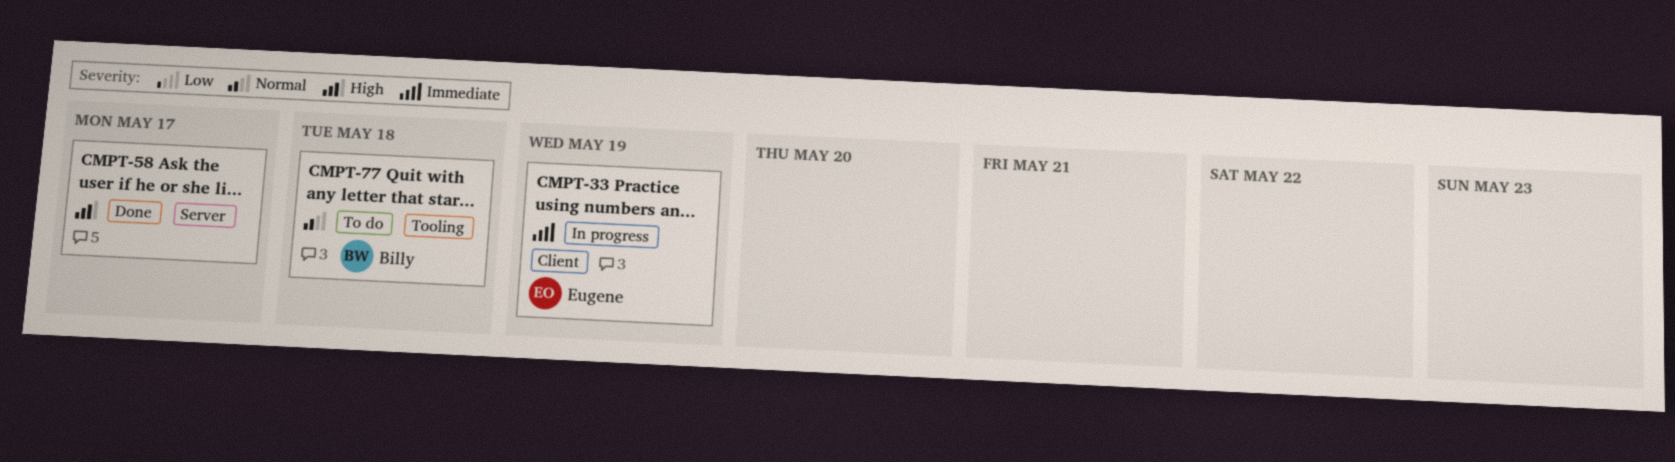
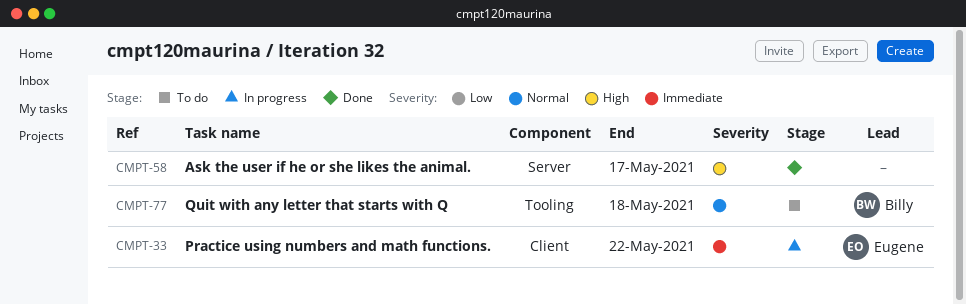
CMPT-33, due: May 19 -> May 22

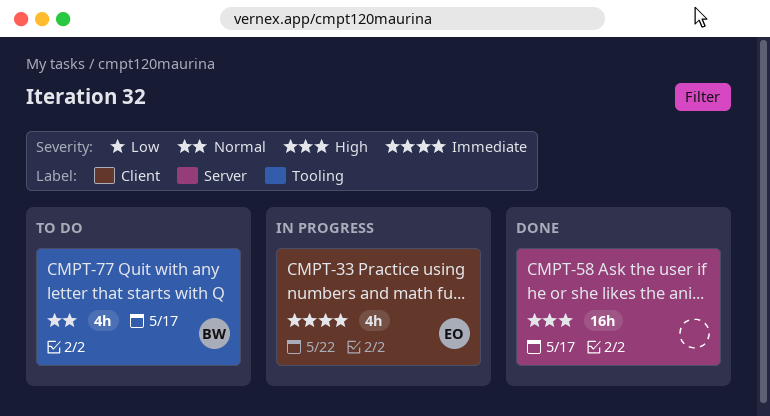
CMPT-77, due: May 18 -> May 17

